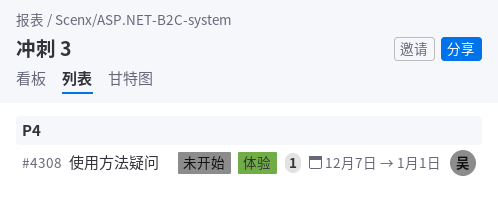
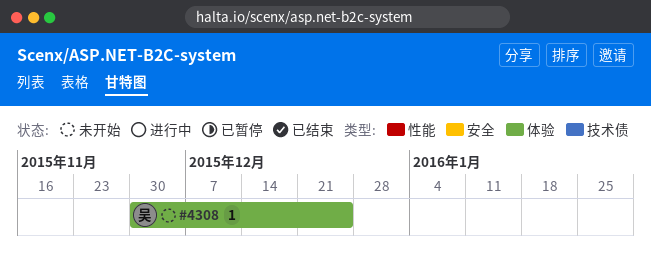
#4308, start: Dec 7 -> Nov 30
#4308, due: Jan 1 -> Dec 25

